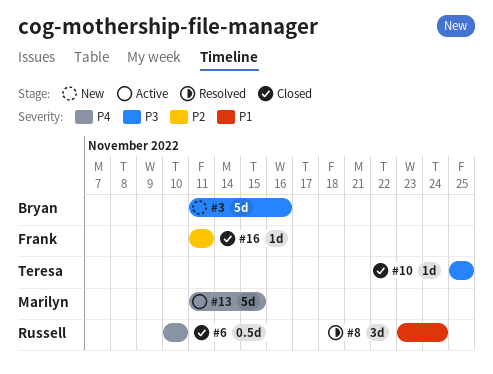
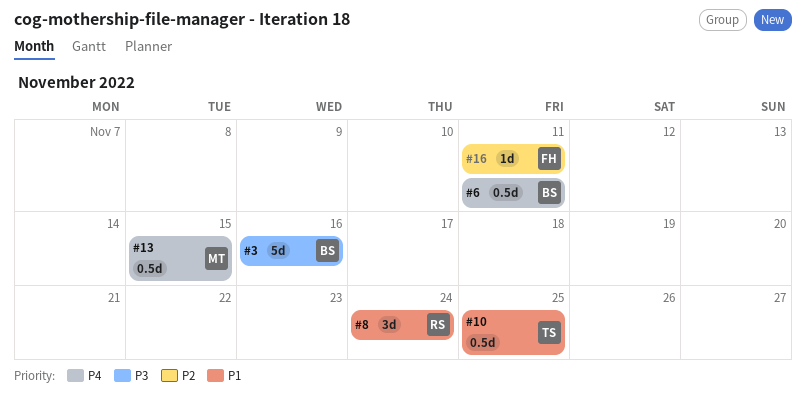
#6, owner: Russell -> Bryan
#6, due: Nov 10 -> Nov 11
#10, priority: P3 -> P1
#10, estimate: 1d -> 0.5d
#13, estimate: 5d -> 0.5d

